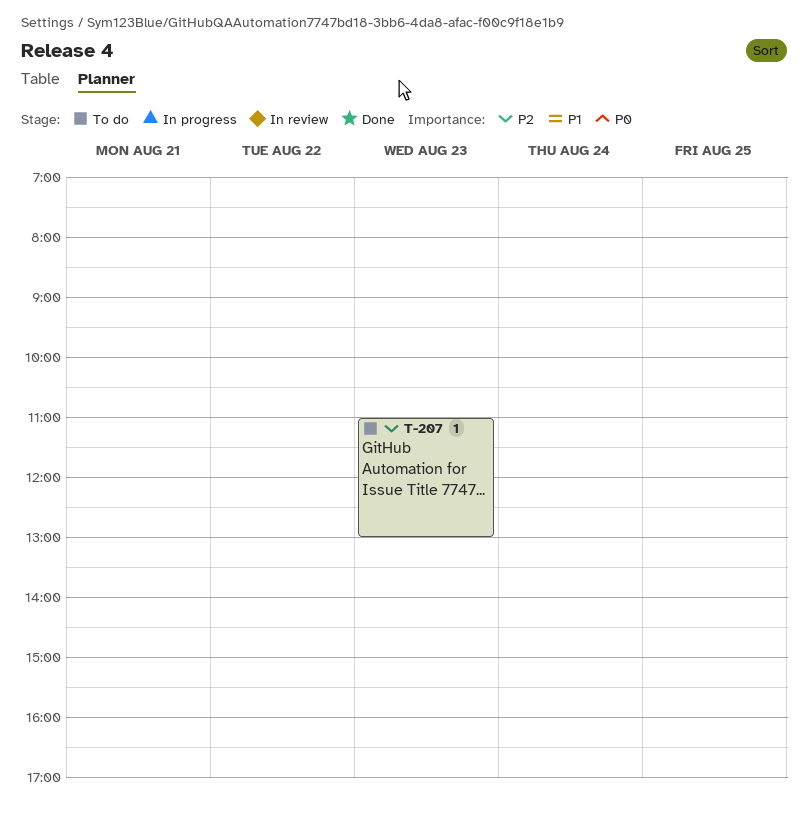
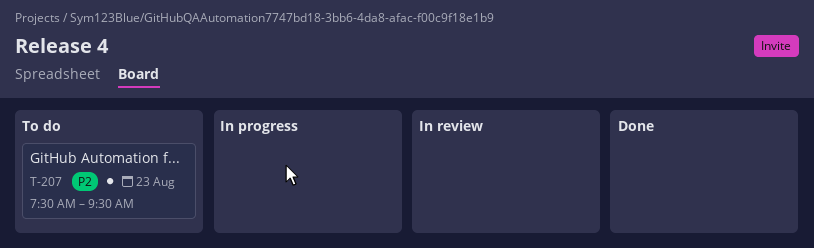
T-207, begins: 11:00 -> 07:30
T-207, ends: 13:00 -> 09:30

